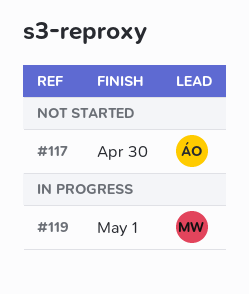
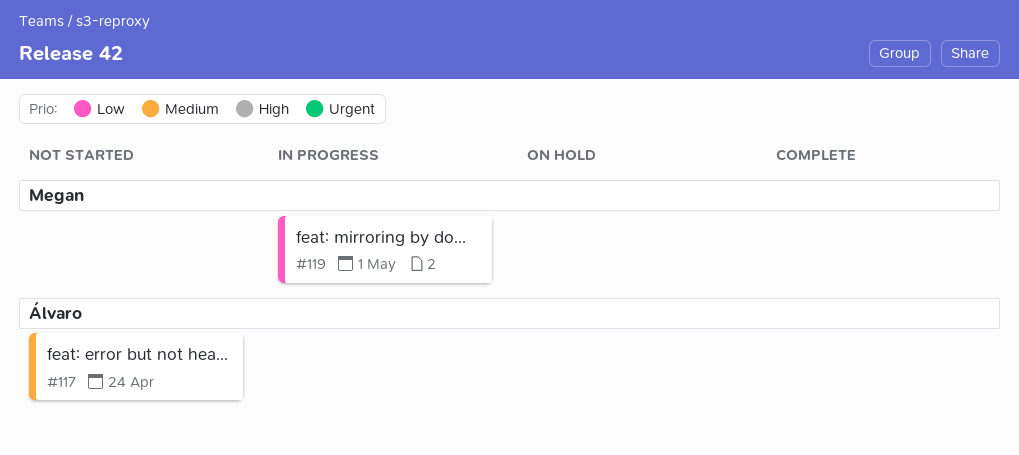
#117, due: Apr 30 -> Apr 24

